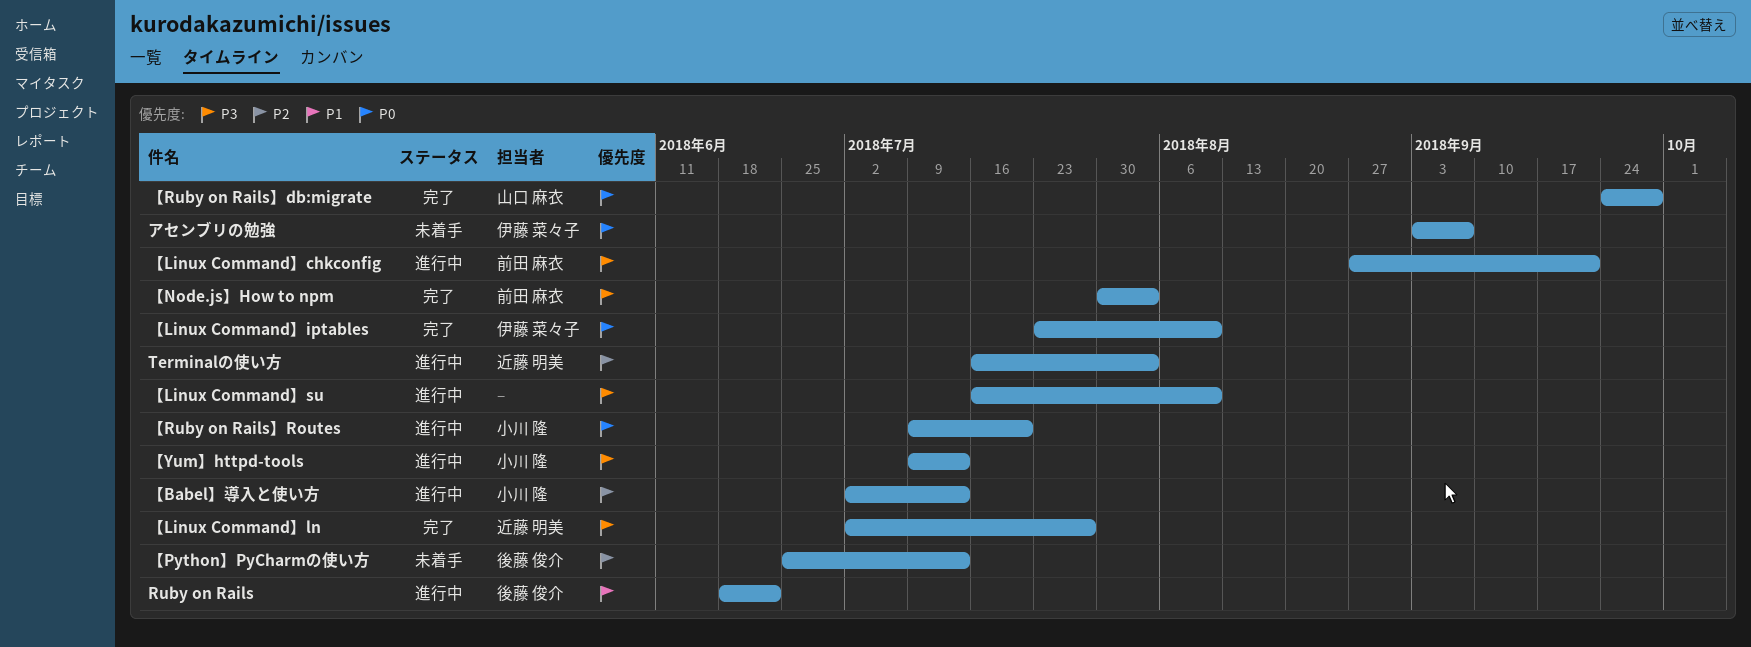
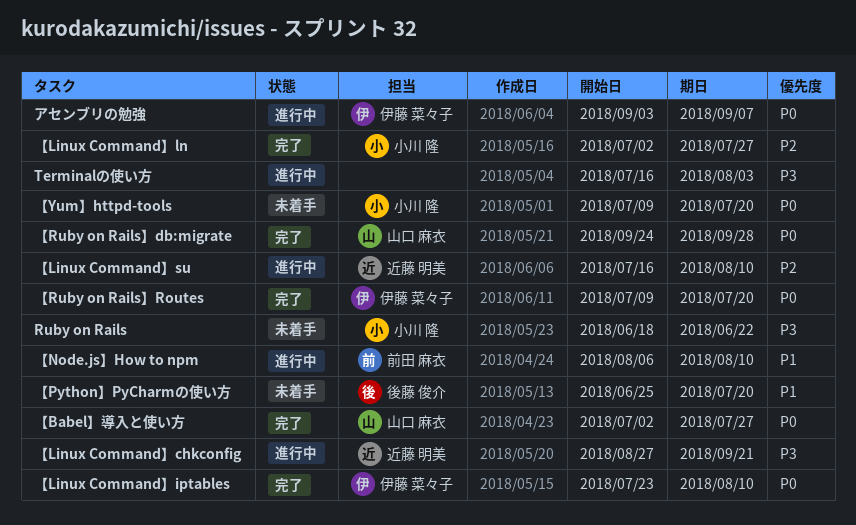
Ruby on Rails, status: 進行中 -> 未着手
Ruby on Rails, owner: 後藤 俊介 -> 小川 隆
Ruby on Rails, priority: P1 -> P3
Terminalの使い方, owner: 近藤 明美 -> none
Terminalの使い方, priority: P2 -> P3
【Babel】導入と使い方, status: 進行中 -> 完了
【Babel】導入と使い方, owner: 小川 隆 -> 山口 麻衣
【Babel】導入と使い方, priority: P2 -> P0
【Babel】導入と使い方, due: Jul 13 -> Jul 27
【Linux Command】chkconfig, owner: 前田 麻衣 -> 近藤 明美
【Linux Command】ln, owner: 近藤 明美 -> 小川 隆
【Linux Command】ln, priority: P3 -> P2
【Linux Command】su, owner: none -> 近藤 明美
【Linux Command】su, priority: P3 -> P2
【Node.js】How to npm, status: 完了 -> 進行中
【Node.js】How to npm, priority: P3 -> P1
【Node.js】How to npm, start: Jul 30 -> Aug 6
【Node.js】How to npm, due: Aug 3 -> Aug 10
【Python】PyCharmの使い方, priority: P2 -> P1
【Python】PyCharmの使い方, due: Jul 13 -> Jul 20
【Ruby on Rails】Routes, status: 進行中 -> 完了
【Ruby on Rails】Routes, owner: 小川 隆 -> 伊藤 菜々子
【Yum】httpd-tools, status: 進行中 -> 未着手
【Yum】httpd-tools, priority: P3 -> P0
【Yum】httpd-tools, due: Jul 13 -> Jul 20
アセンブリの勉強, status: 未着手 -> 進行中

